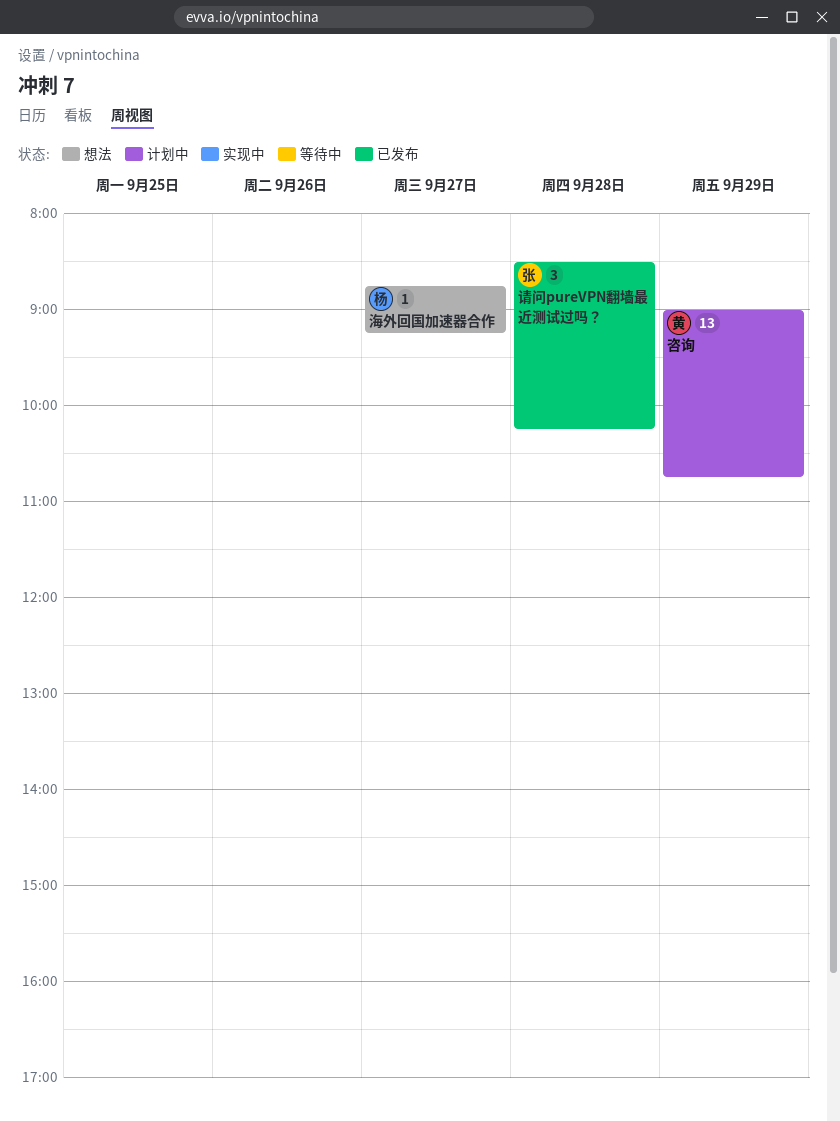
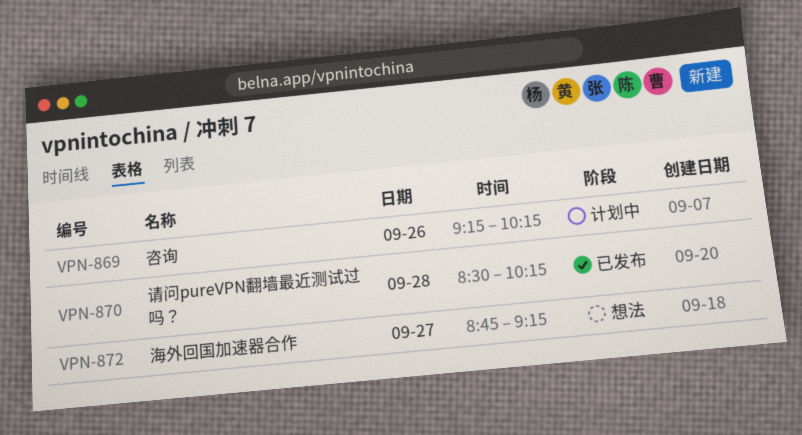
咨询, day: Sep 29 -> Sep 26
咨询, begins: 09:00 -> 09:15
咨询, ends: 10:45 -> 10:15

